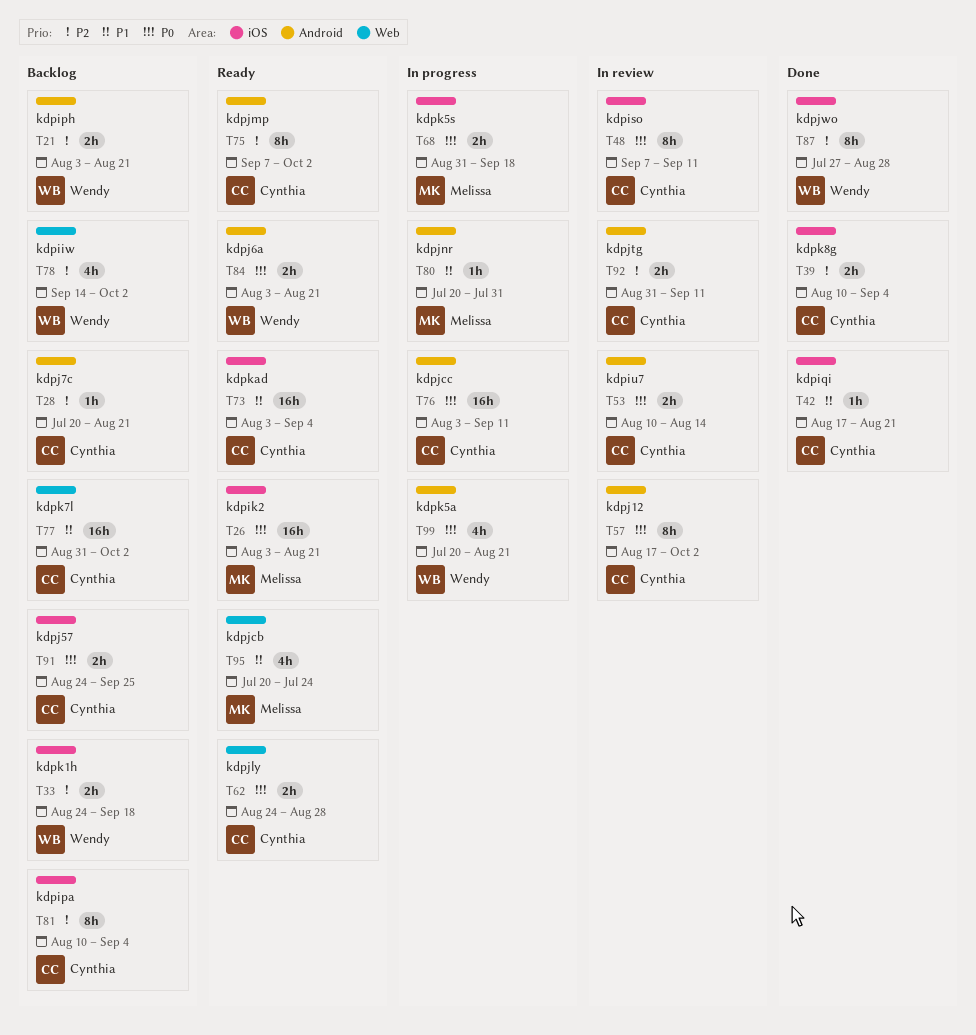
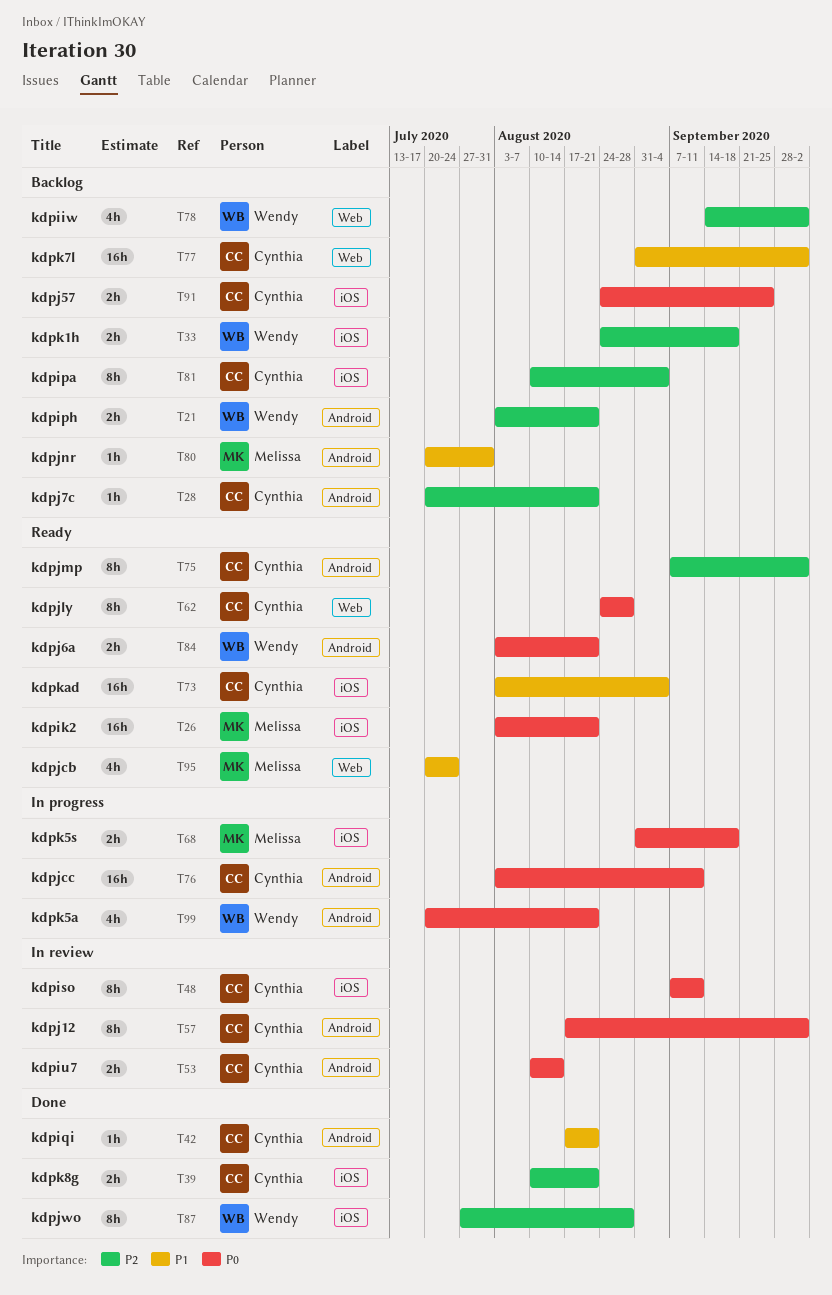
T39, due: Sep 4 -> Aug 21
T42, label: iOS -> Android
T62, estimate: 2h -> 8h
T80, status: In progress -> Backlog
T92: present -> none

